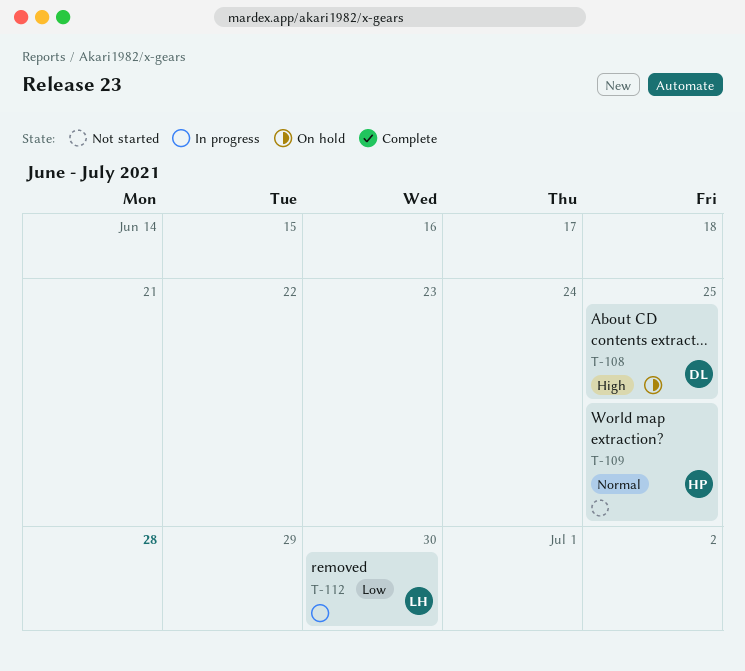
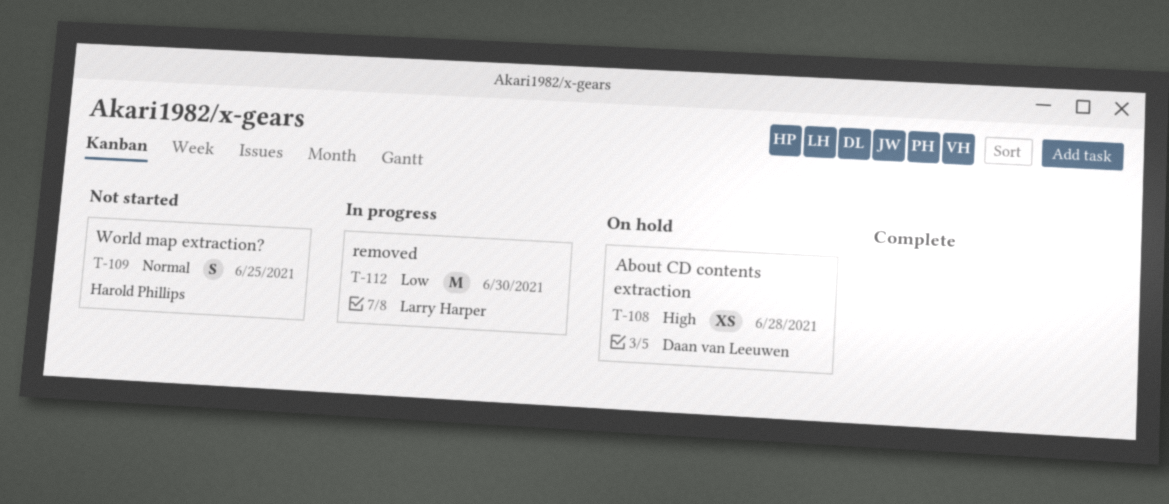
T-108, due: Jun 25 -> Jun 28

